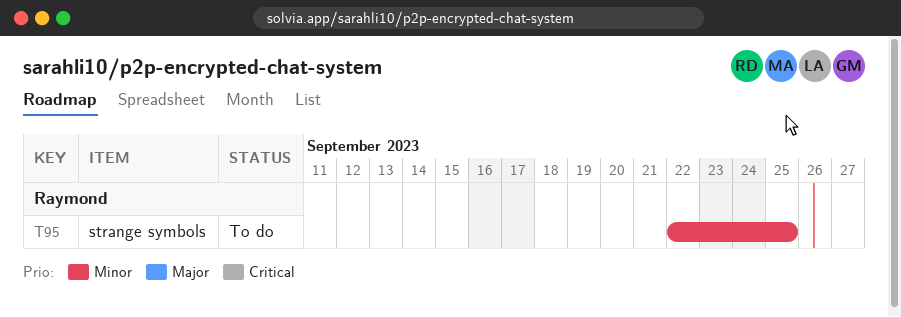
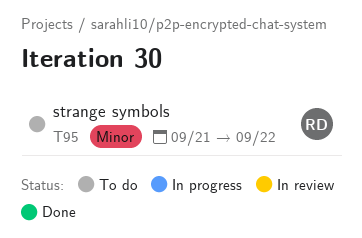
T95, start: Sep 22 -> Sep 21
T95, due: Sep 25 -> Sep 22

